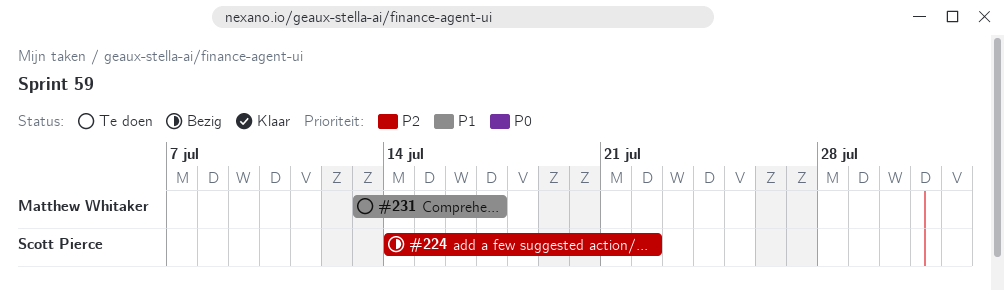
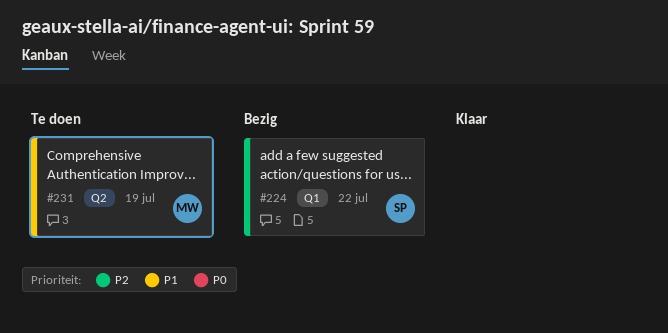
#231, due: Jul 17 -> Jul 19

